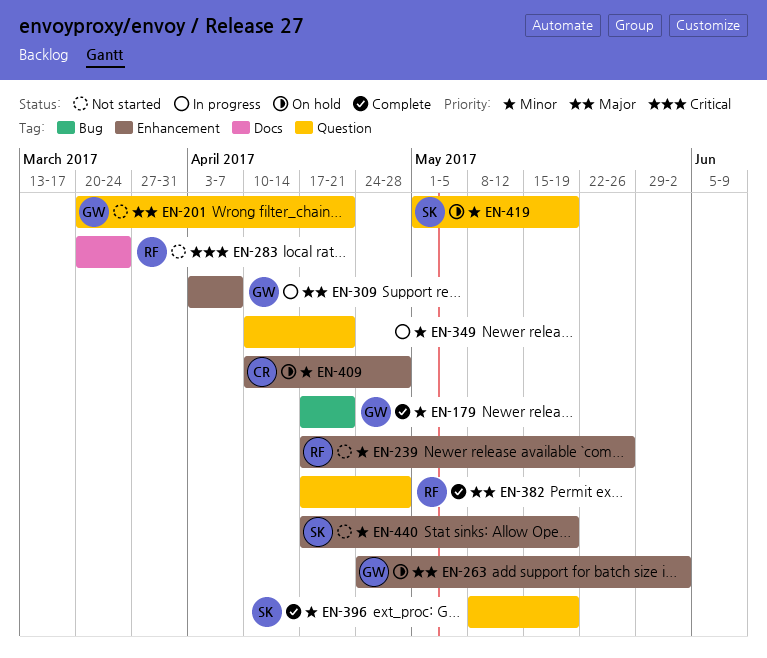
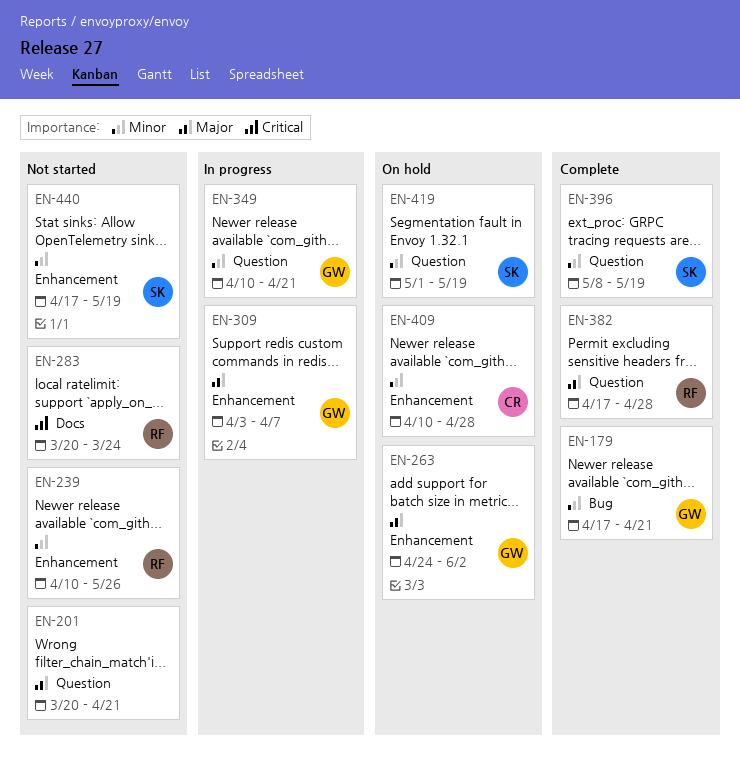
EN-201, owner: GW -> none
EN-239, start: Apr 17 -> Apr 10
EN-349, owner: none -> GW

